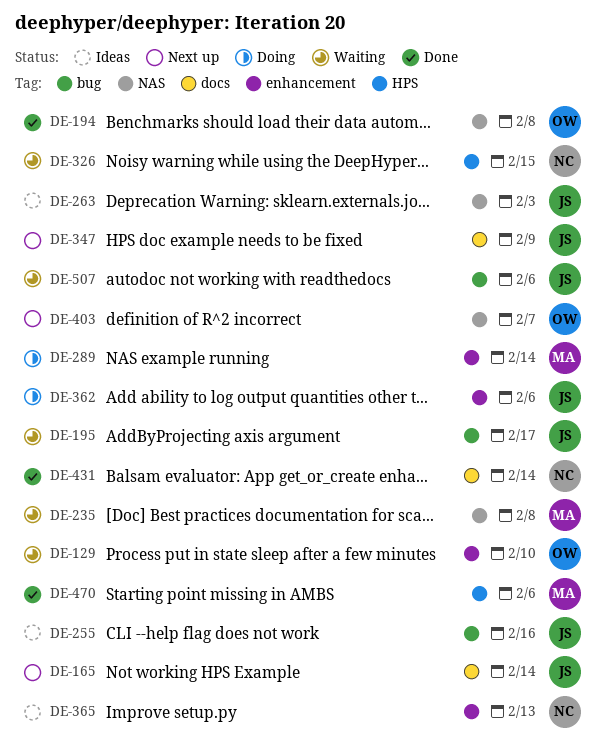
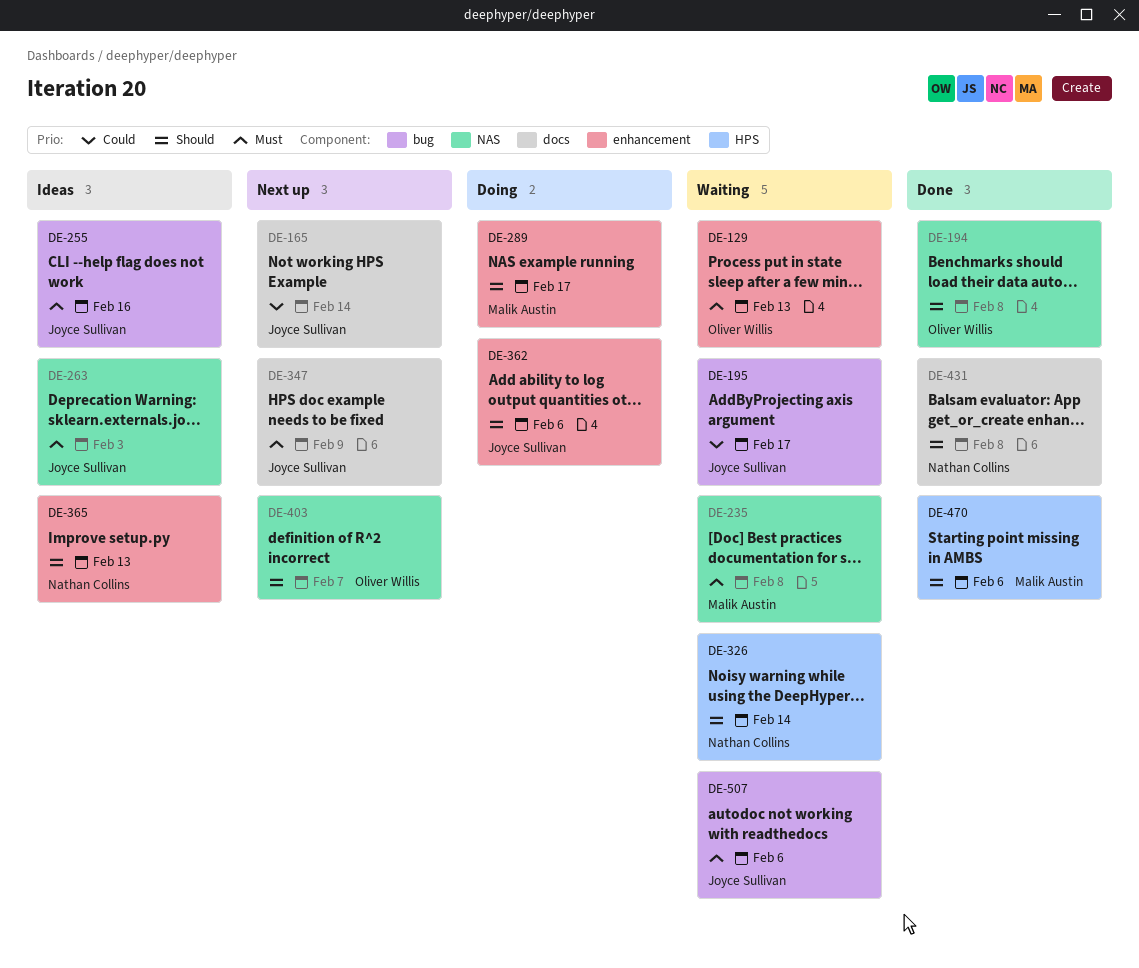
DE-129, due: Feb 10 -> Feb 13
DE-289, due: Feb 14 -> Feb 17
DE-326, due: Feb 15 -> Feb 14
DE-431, due: Feb 14 -> Feb 8

